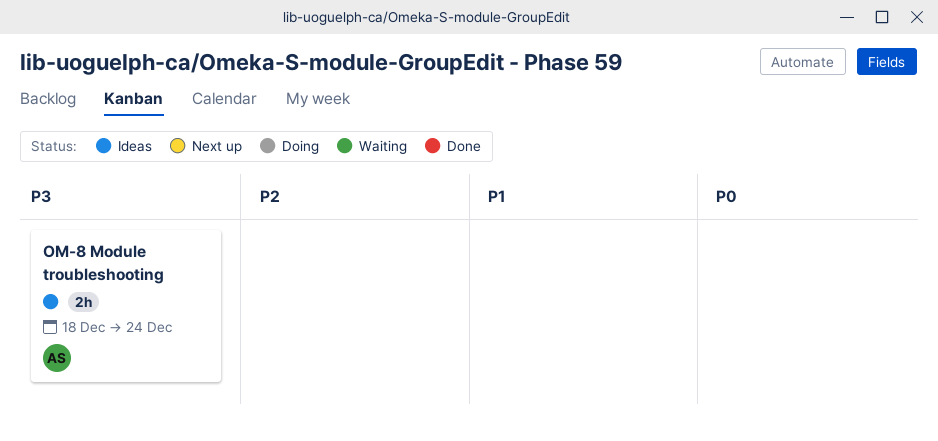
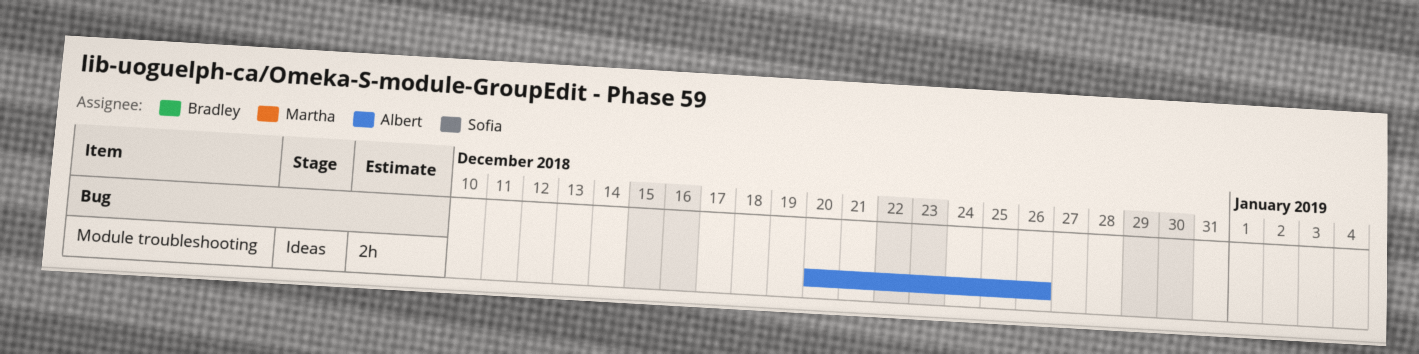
Module troubleshooting, start: Dec 18 -> Dec 20
Module troubleshooting, due: Dec 24 -> Dec 26

